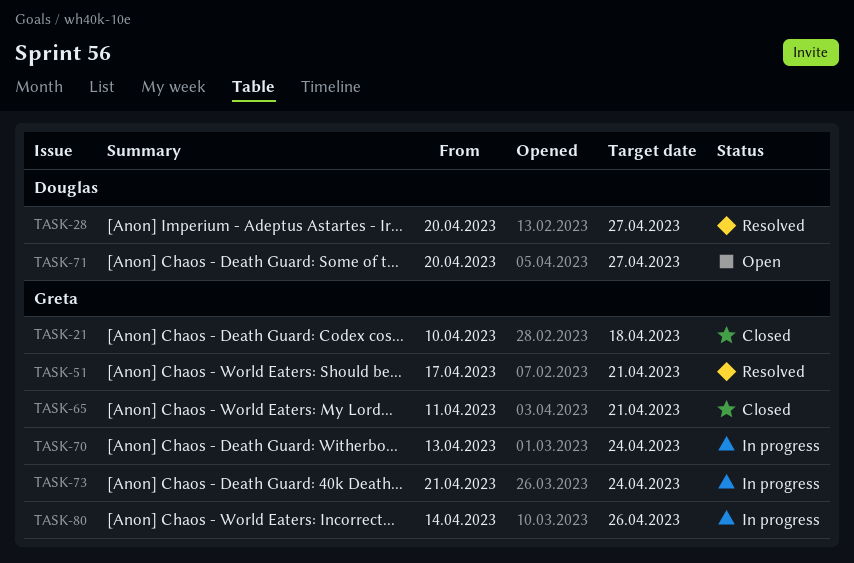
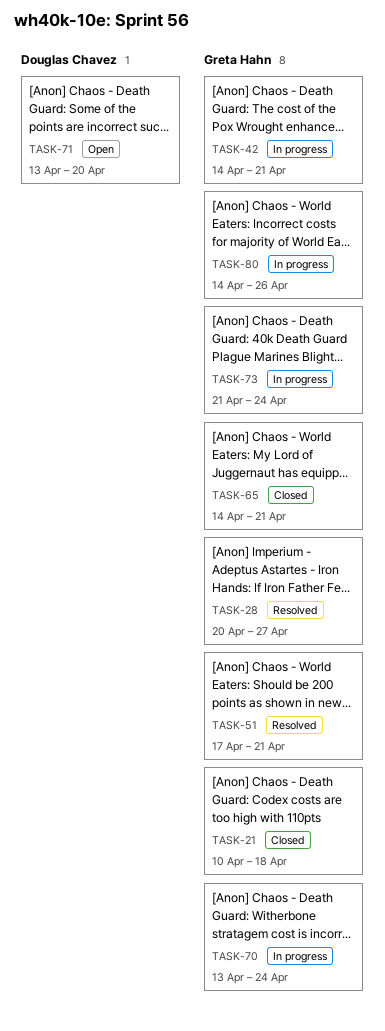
TASK-28, owner: Douglas Chavez -> Greta Hahn
TASK-42: none -> present
TASK-65, start: Apr 11 -> Apr 14
TASK-71, start: Apr 20 -> Apr 13
TASK-71, due: Apr 27 -> Apr 20

